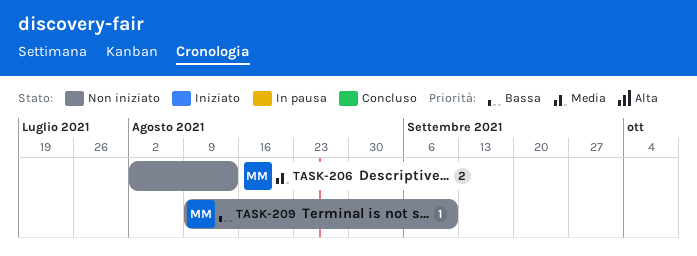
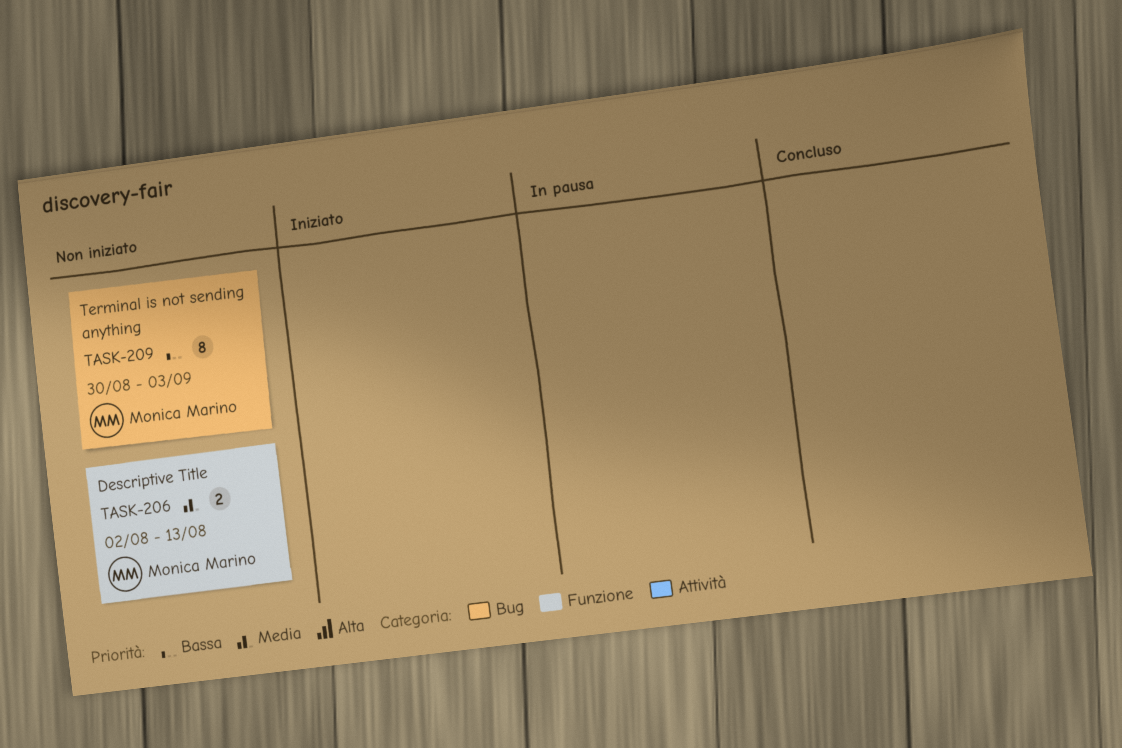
TASK-209, estimate: 1 -> 8
TASK-209, start: Aug 9 -> Aug 30
TASK-209, due: Sep 10 -> Sep 3

